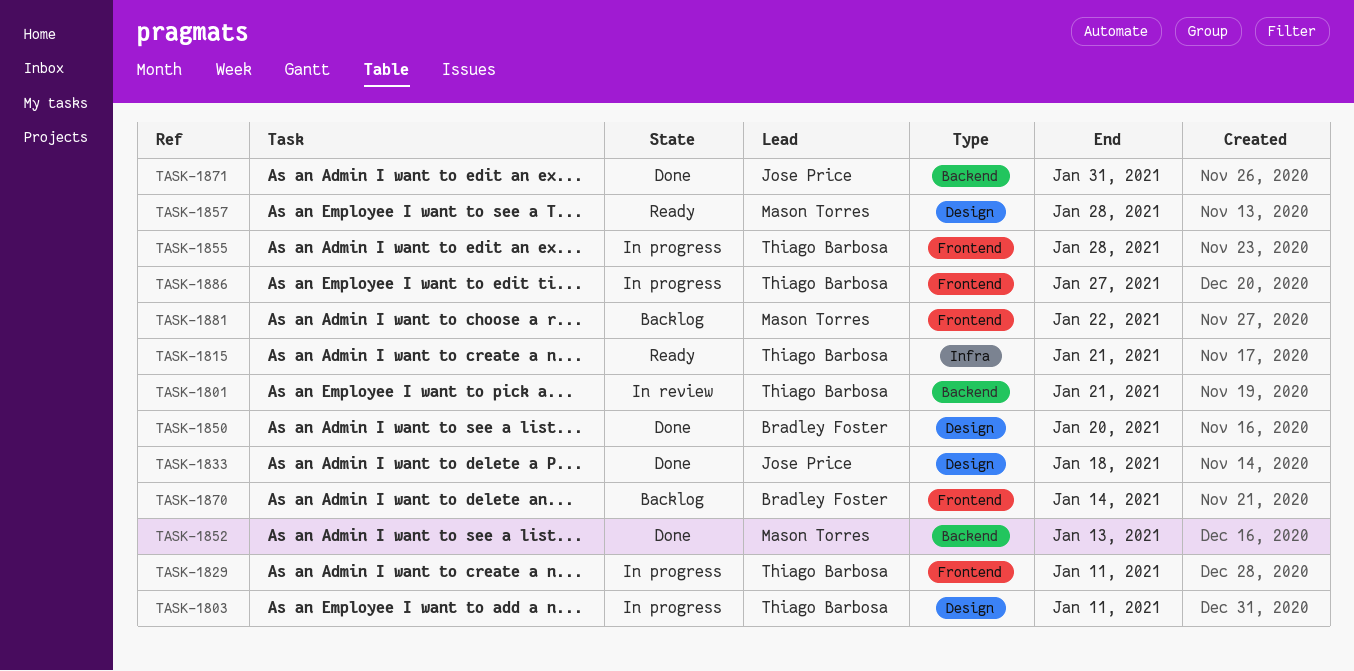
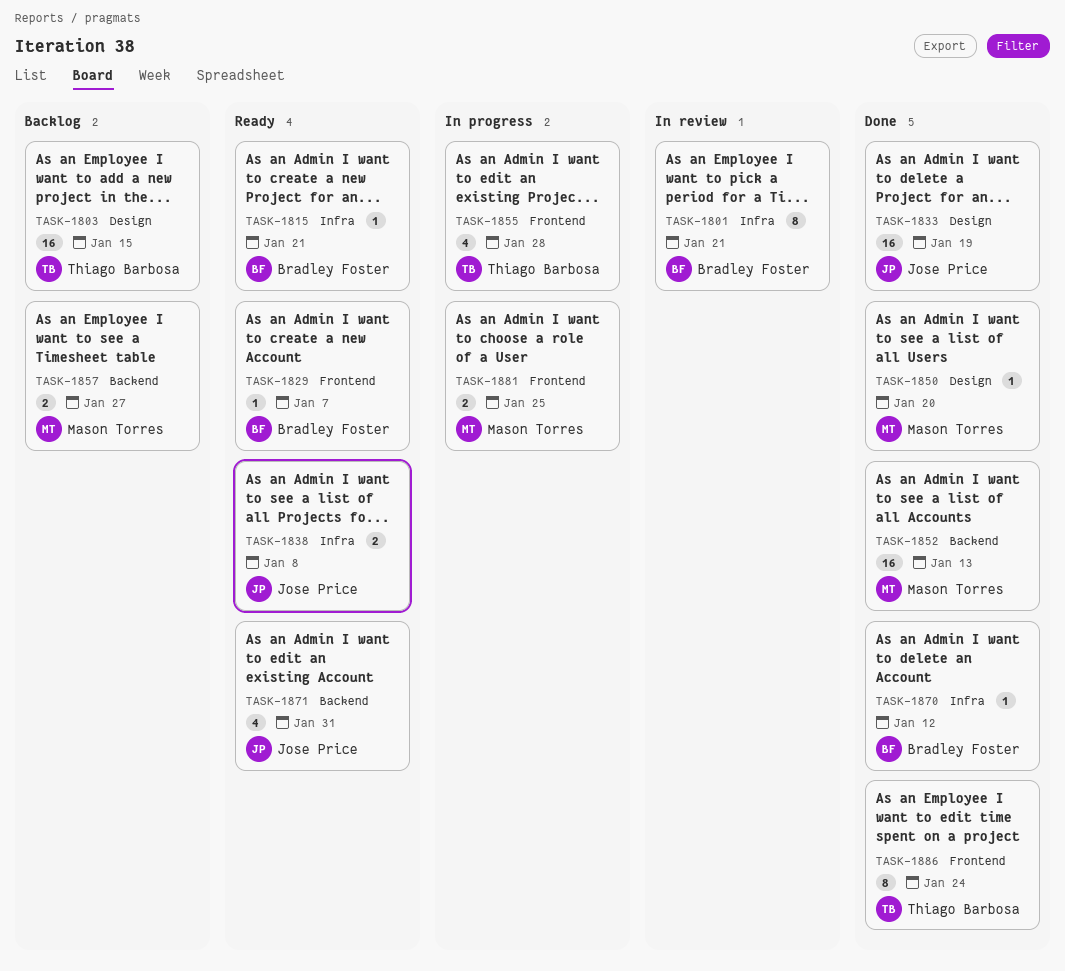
TASK-1801, owner: Thiago Barbosa -> Bradley Foster
TASK-1801, label: Backend -> Infra
TASK-1803, status: In progress -> Backlog
TASK-1803, due: Jan 11 -> Jan 15
TASK-1815, owner: Thiago Barbosa -> Bradley Foster
TASK-1829, status: In progress -> Ready
TASK-1829, owner: Thiago Barbosa -> Bradley Foster
TASK-1829, due: Jan 11 -> Jan 7
TASK-1833, due: Jan 18 -> Jan 19
TASK-1838: none -> present
TASK-1850, owner: Bradley Foster -> Mason Torres
TASK-1857, status: Ready -> Backlog
TASK-1857, label: Design -> Backend
TASK-1857, due: Jan 28 -> Jan 27
TASK-1870, status: Backlog -> Done
TASK-1870, label: Frontend -> Infra
TASK-1870, due: Jan 14 -> Jan 12
TASK-1871, status: Done -> Ready
TASK-1881, status: Backlog -> In progress
TASK-1881, due: Jan 22 -> Jan 25
TASK-1886, status: In progress -> Done
TASK-1886, due: Jan 27 -> Jan 24

